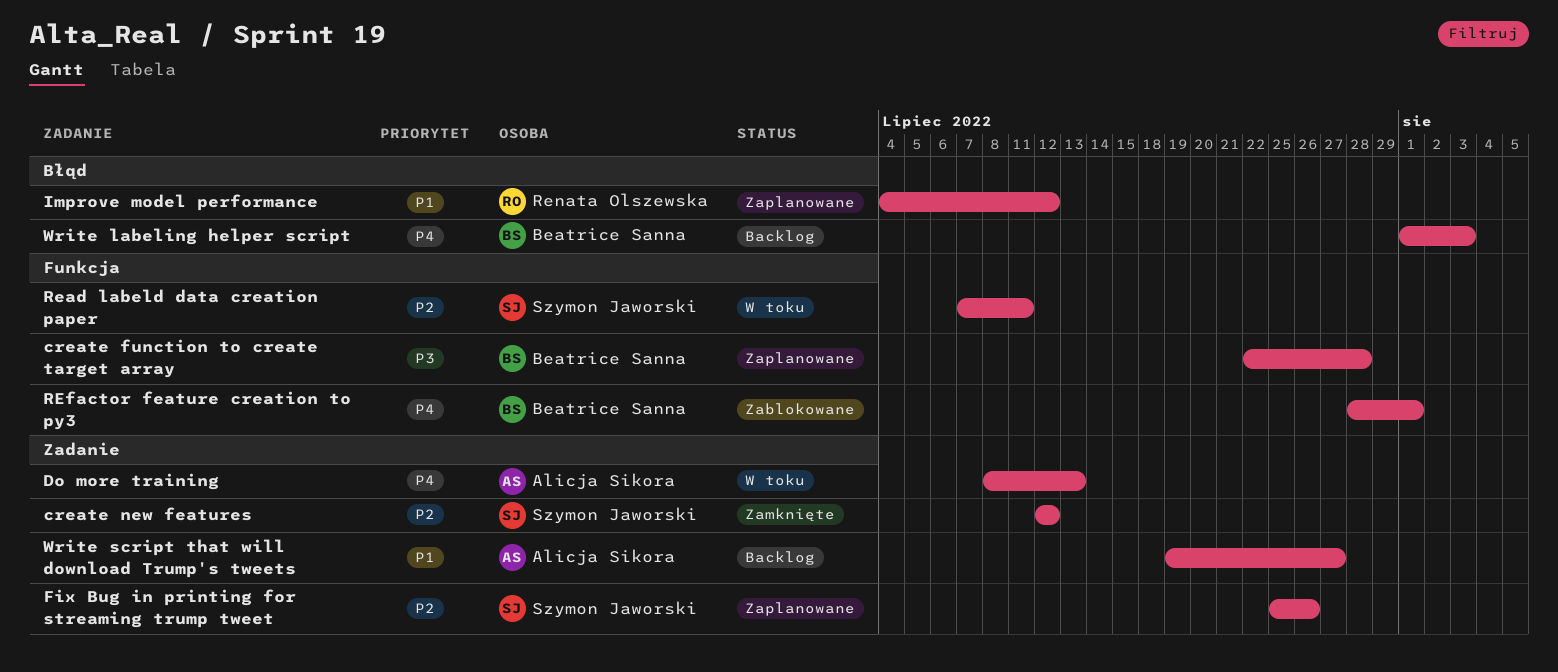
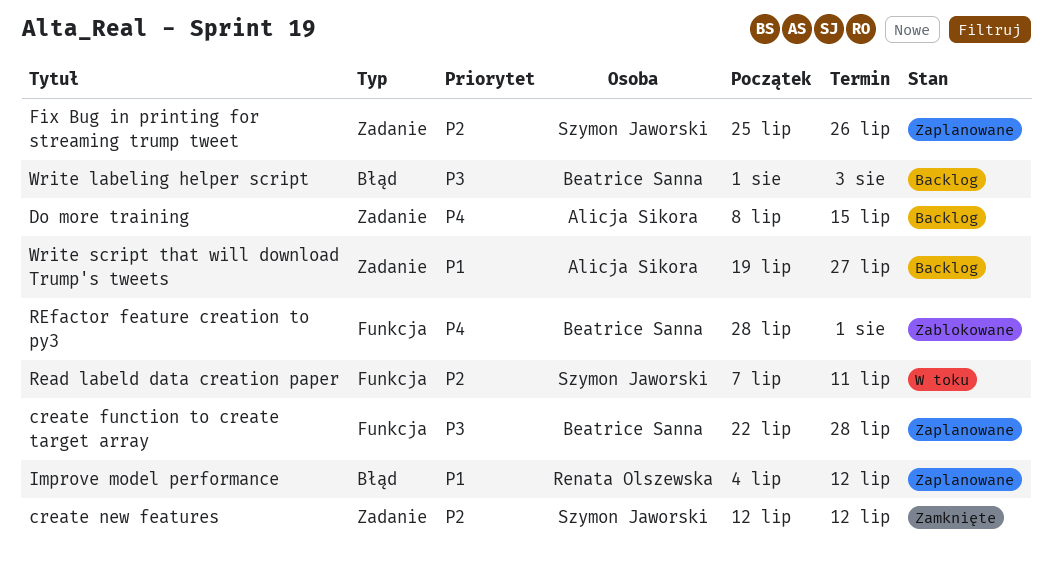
Do more training, status: W toku -> Backlog
Do more training, due: Jul 13 -> Jul 15
Write labeling helper script, priority: P4 -> P3

